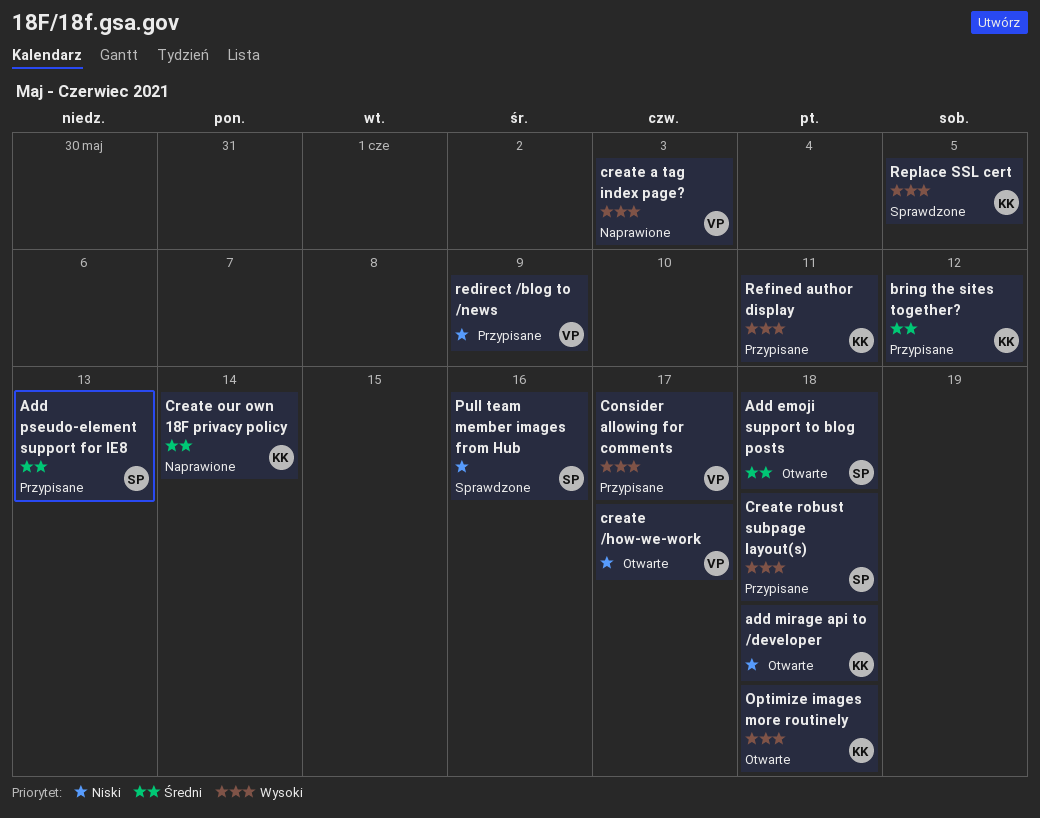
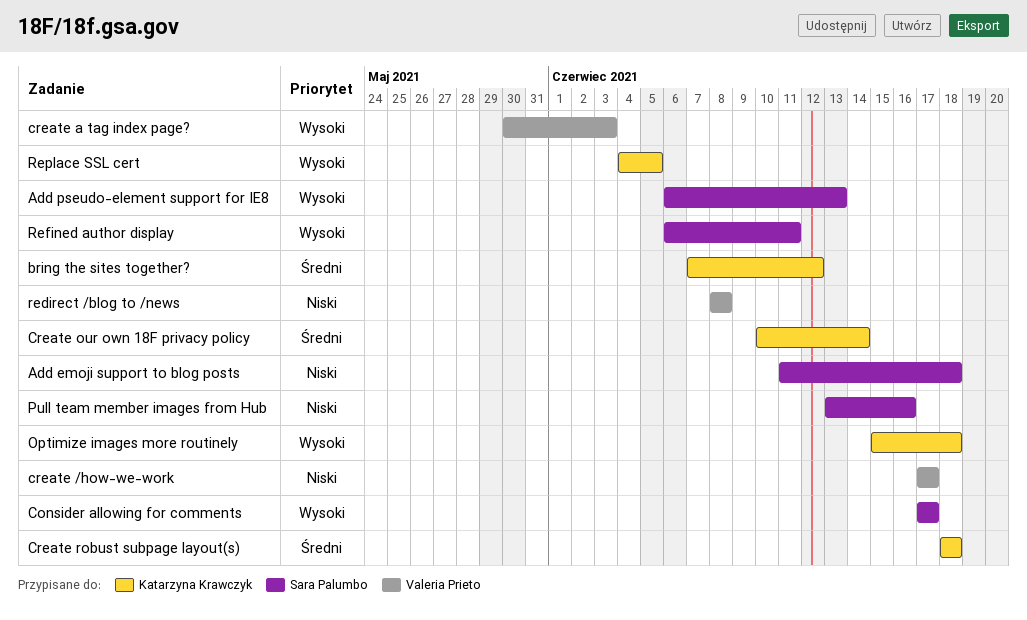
Add emoji support to blog posts, priority: Średni -> Niski
add mirage api to /developer: present -> none
Add pseudo-element support for IE8, priority: Średni -> Wysoki
Consider allowing for comments, owner: Valeria Prieto -> Sara Palumbo
Create robust subpage layout(s), owner: Sara Palumbo -> Katarzyna Krawczyk
Create robust subpage layout(s), priority: Wysoki -> Średni
redirect /blog to /news, due: Jun 9 -> Jun 8
Refined author display, owner: Katarzyna Krawczyk -> Sara Palumbo

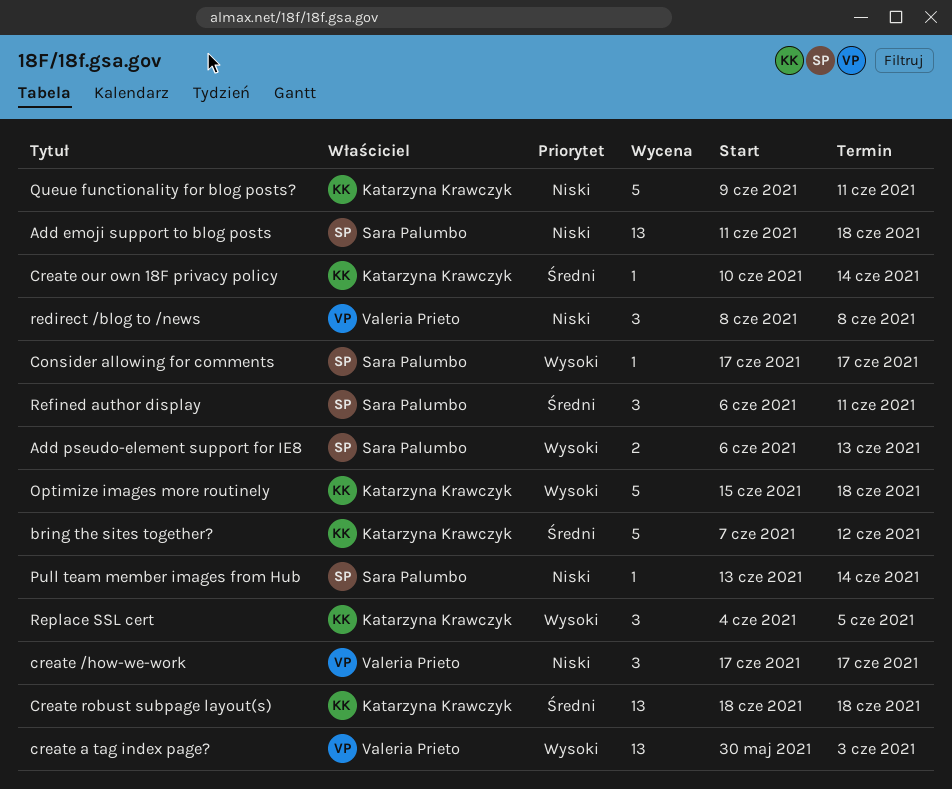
Pull team member images from Hub, due: Jun 16 -> Jun 14
Queue functionality for blog posts?: none -> present
Refined author display, priority: Wysoki -> Średni

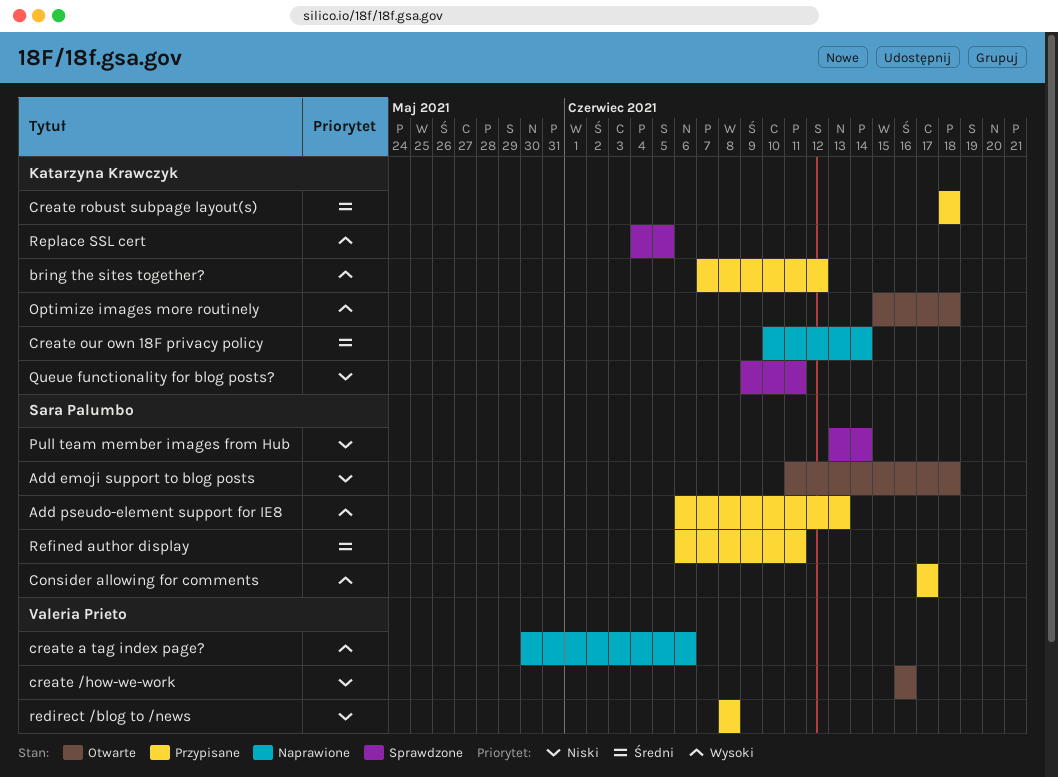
bring the sites together?, priority: Średni -> Wysoki
create /how-we-work, start: Jun 17 -> Jun 16
create /how-we-work, due: Jun 17 -> Jun 16
create a tag index page?, due: Jun 3 -> Jun 6

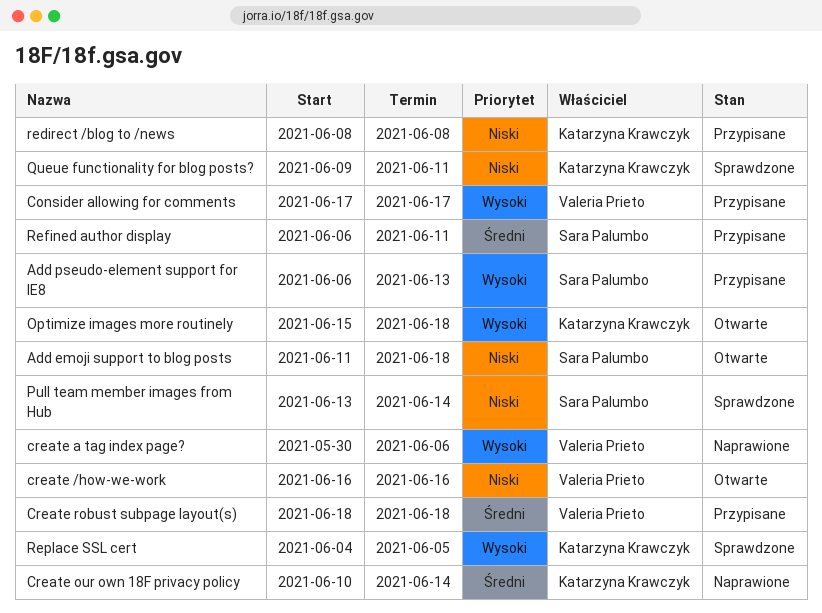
bring the sites together?: present -> none
Consider allowing for comments, owner: Sara Palumbo -> Valeria Prieto
Create robust subpage layout(s), owner: Katarzyna Krawczyk -> Valeria Prieto
redirect /blog to /news, owner: Valeria Prieto -> Katarzyna Krawczyk

